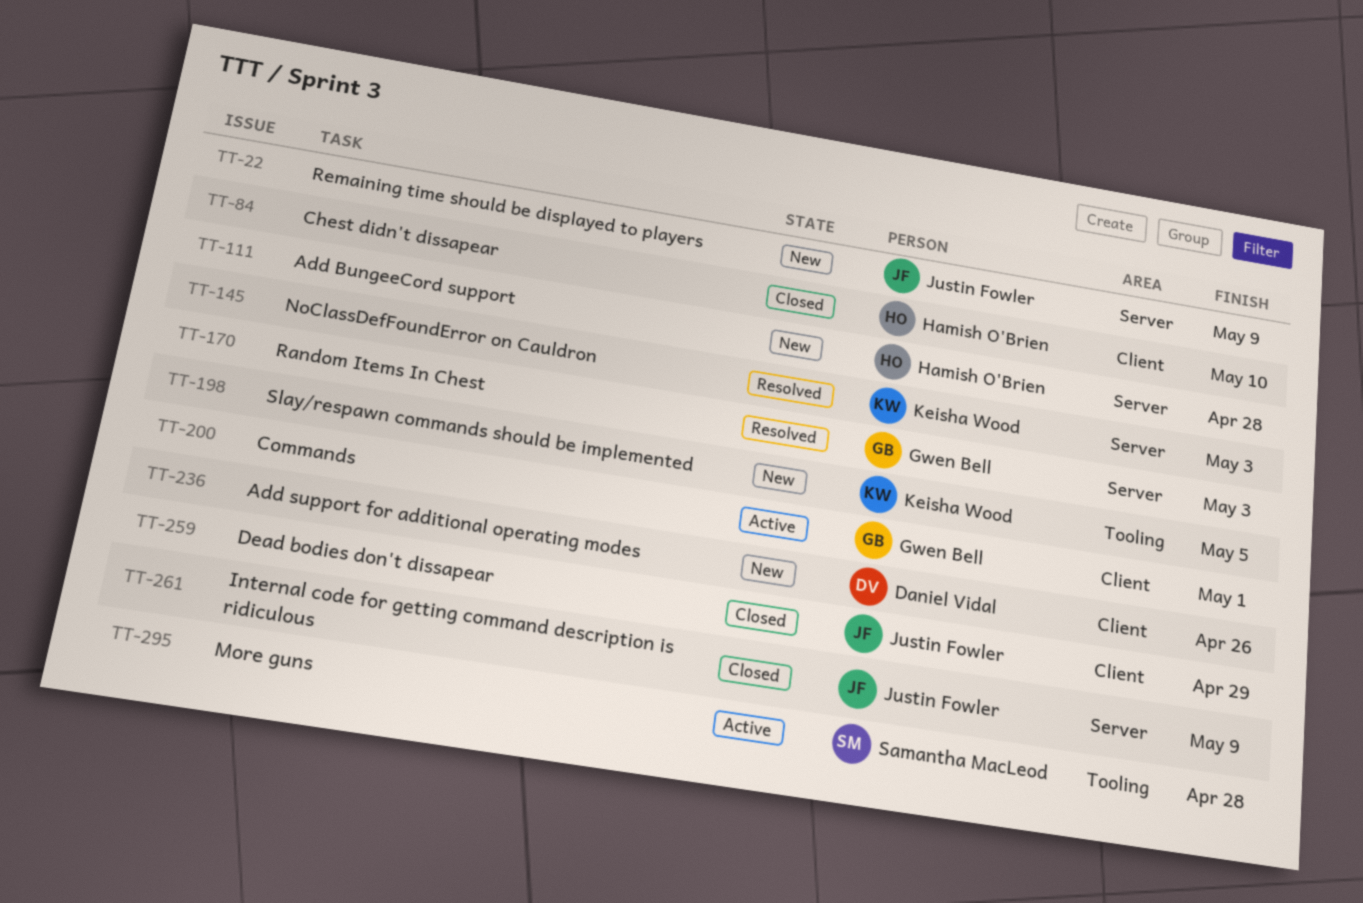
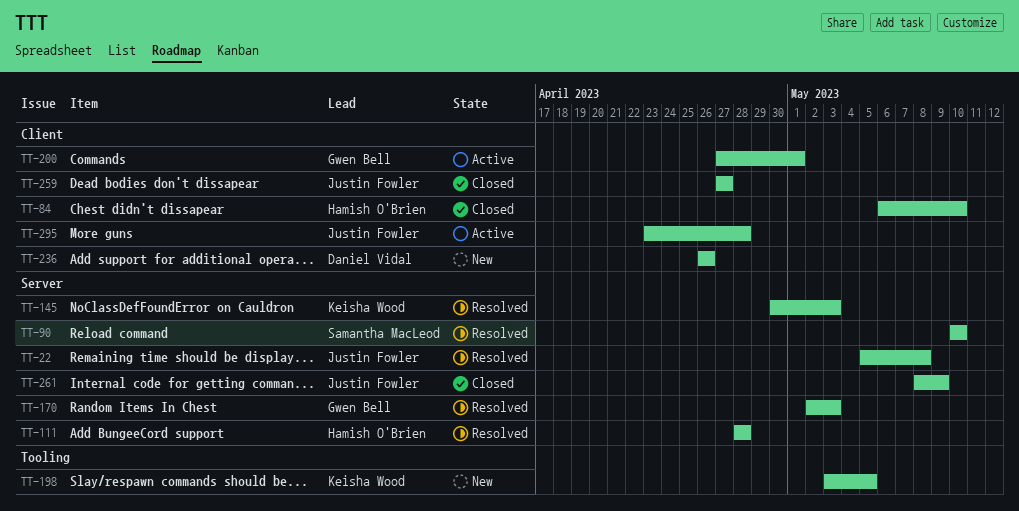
TT-22, status: New -> Resolved
TT-22, due: May 9 -> May 8
TT-90: none -> present
TT-111, status: New -> Resolved
TT-259, due: Apr 29 -> Apr 27
TT-295, owner: Samantha MacLeod -> Justin Fowler
TT-295, label: Tooling -> Client

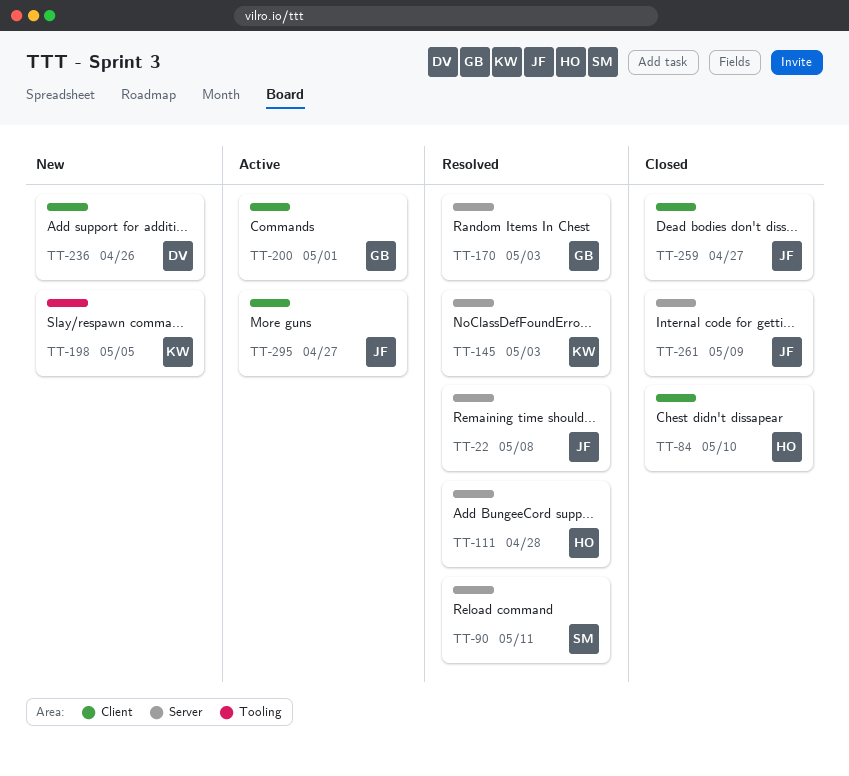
TT-90, due: May 10 -> May 11
TT-295, due: Apr 28 -> Apr 27

